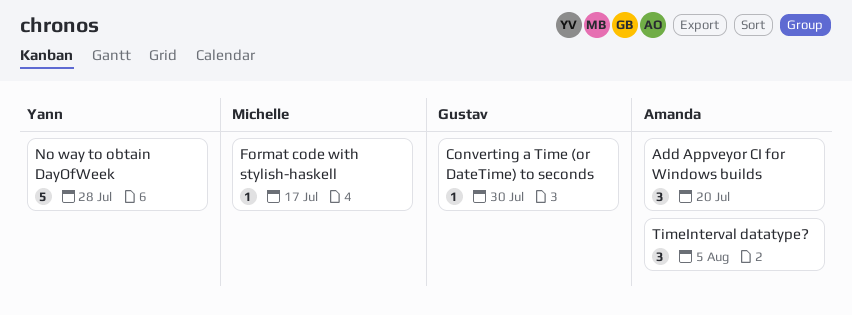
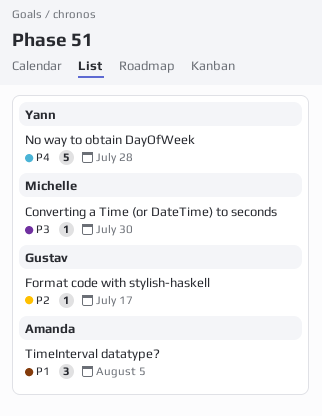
Add Appveyor CI for Windows builds: present -> none
Converting a Time (or DateTime) to seconds, owner: Gustav -> Michelle
Format code with stylish-haskell, owner: Michelle -> Gustav

